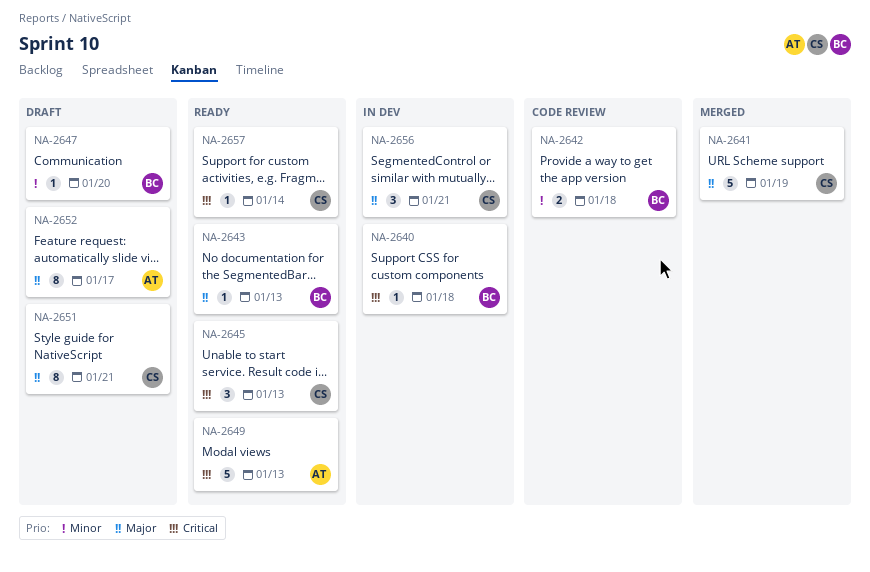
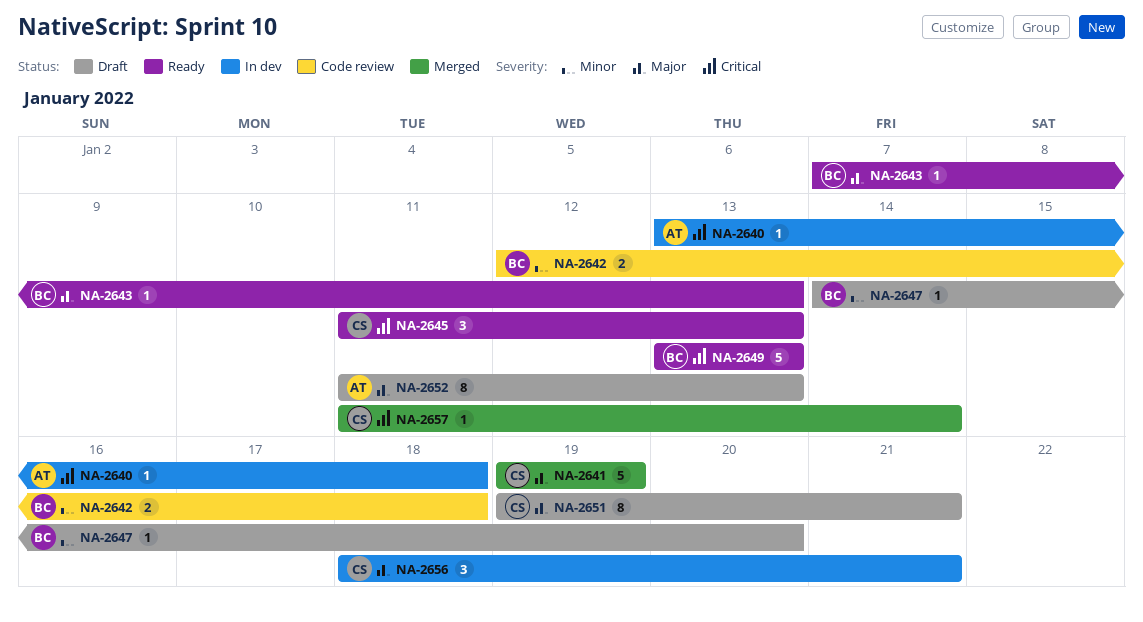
NA-2640, owner: BC -> AT
NA-2649, owner: AT -> BC
NA-2652, due: Jan 17 -> Jan 13
NA-2657, status: Ready -> Merged

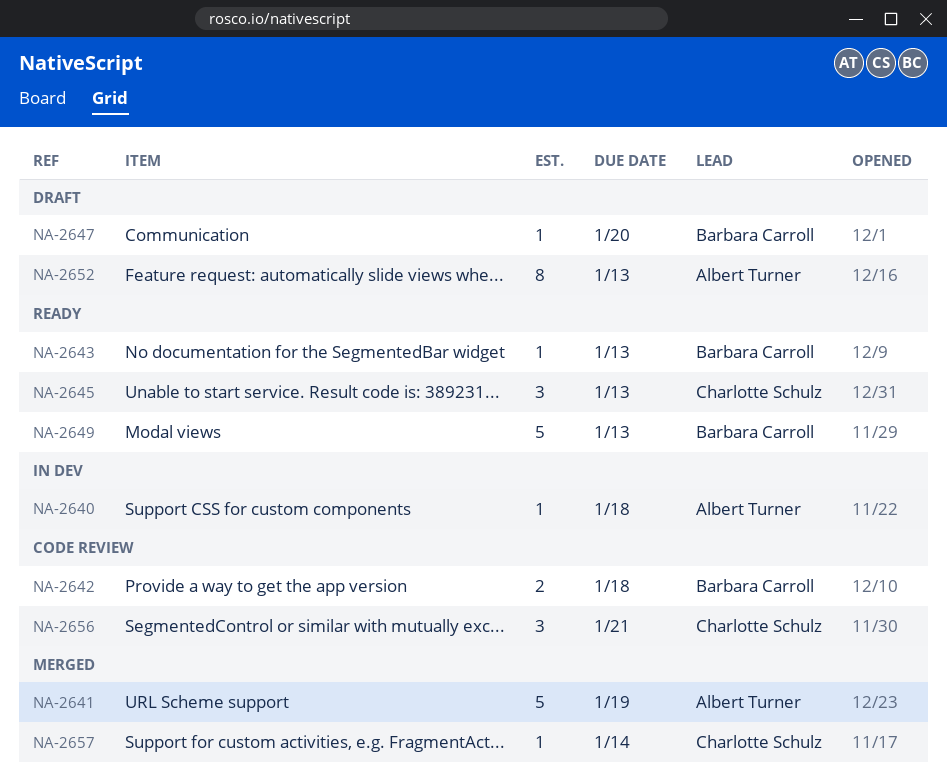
NA-2641, owner: Charlotte Schulz -> Albert Turner
NA-2651: present -> none
NA-2656, status: In dev -> Code review

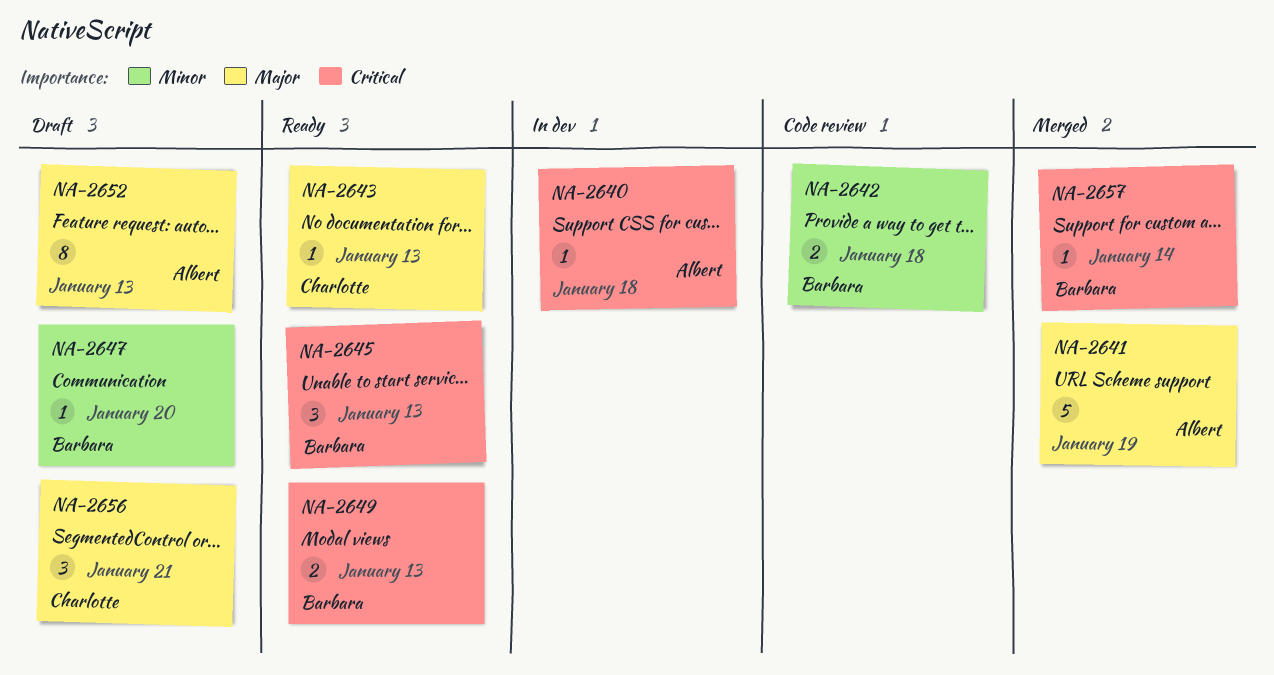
NA-2643, owner: Barbara Carroll -> Charlotte Schulz
NA-2645, owner: Charlotte Schulz -> Barbara Carroll
NA-2649, estimate: 5 -> 2
NA-2656, status: Code review -> Draft
NA-2657, owner: Charlotte Schulz -> Barbara Carroll

